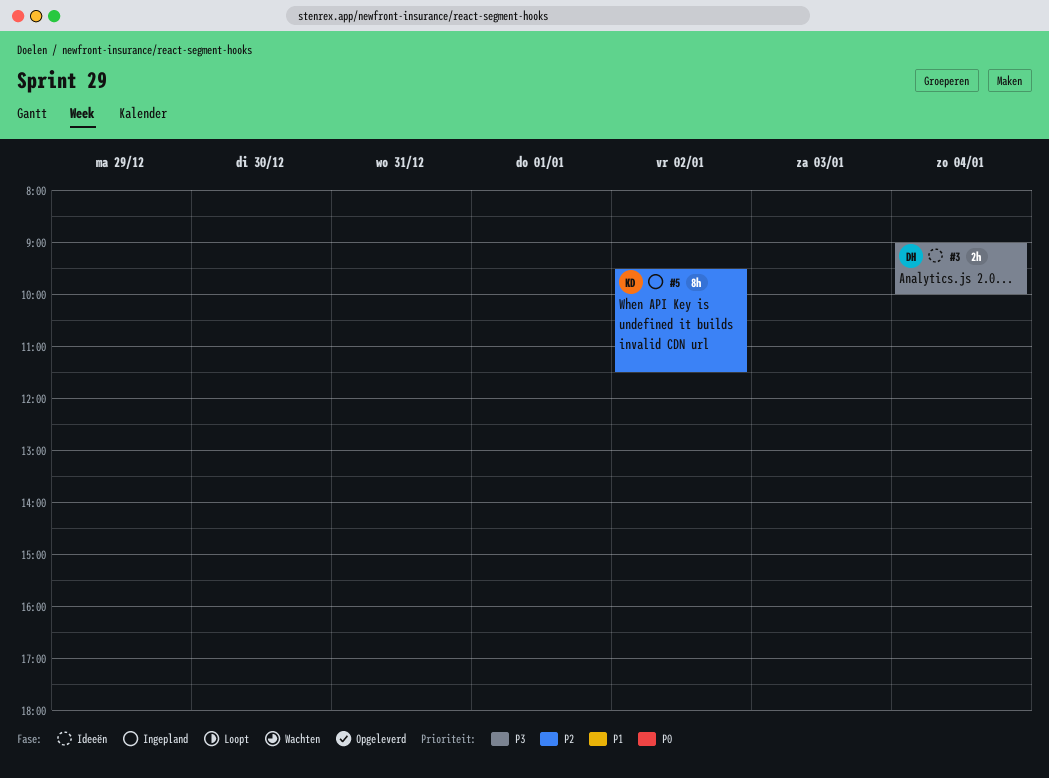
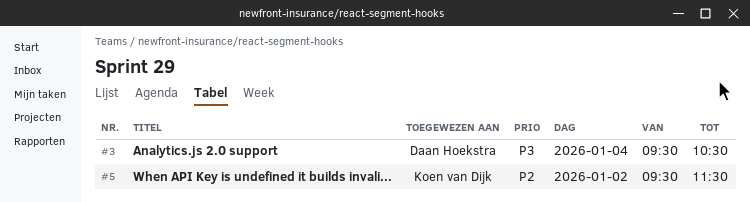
#3, begins: 09:00 -> 09:30
#3, ends: 10:00 -> 10:30

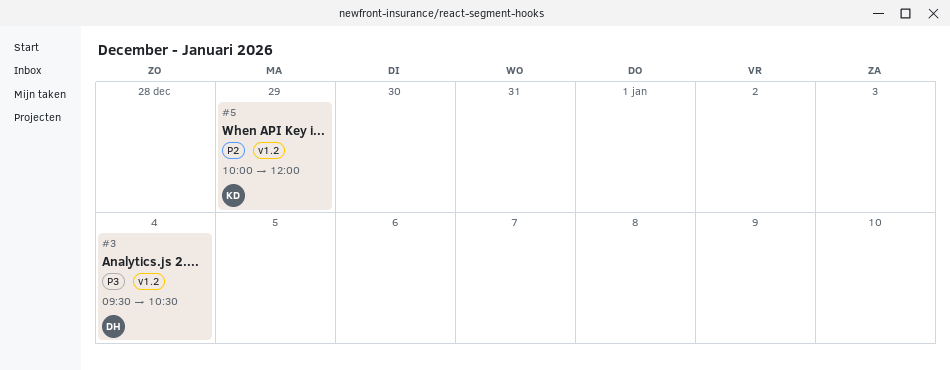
#5, day: Jan 2 -> Dec 29
#5, begins: 09:30 -> 10:00
#5, ends: 11:30 -> 12:00

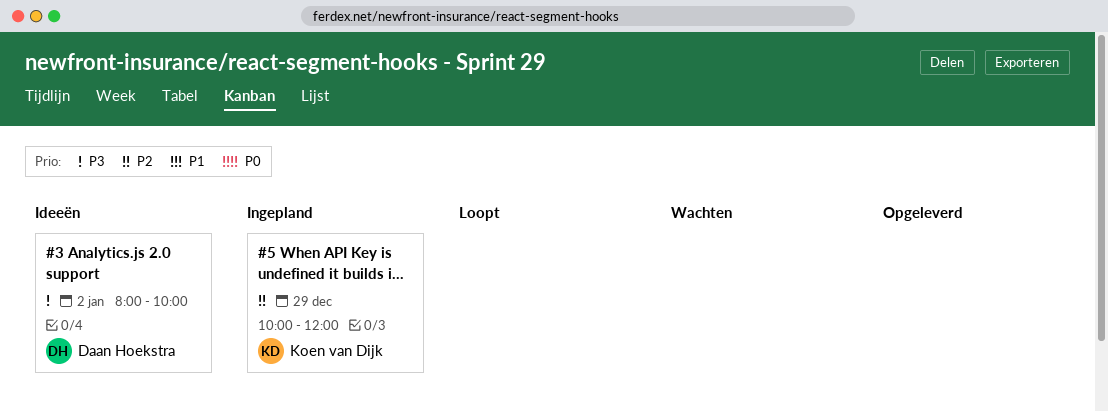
#3, day: Jan 4 -> Jan 2
#3, begins: 09:30 -> 08:00
#3, ends: 10:30 -> 10:00

